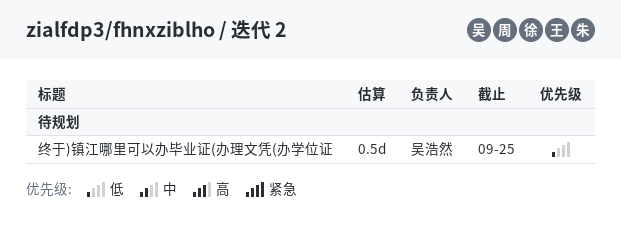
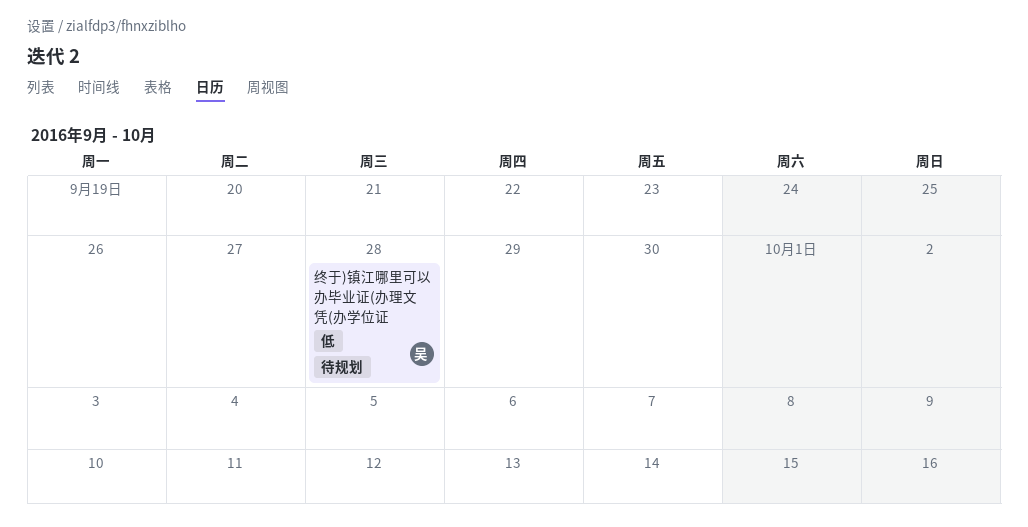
终于)镇江哪里可以办毕业证(办理文凭(办学位证, due: Sep 25 -> Sep 28

